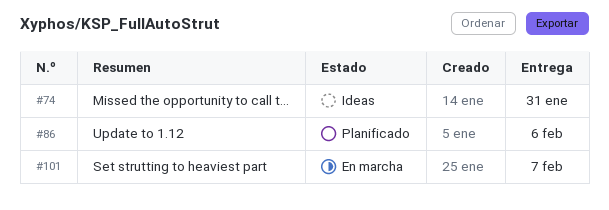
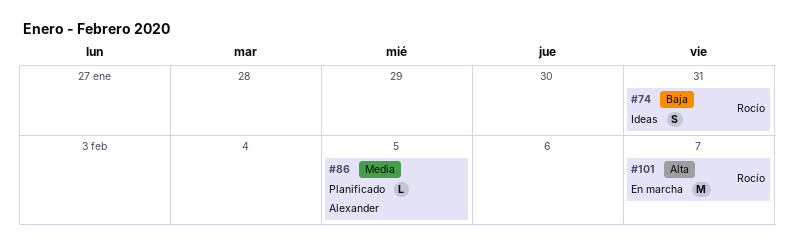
#86, due: Feb 6 -> Feb 5

